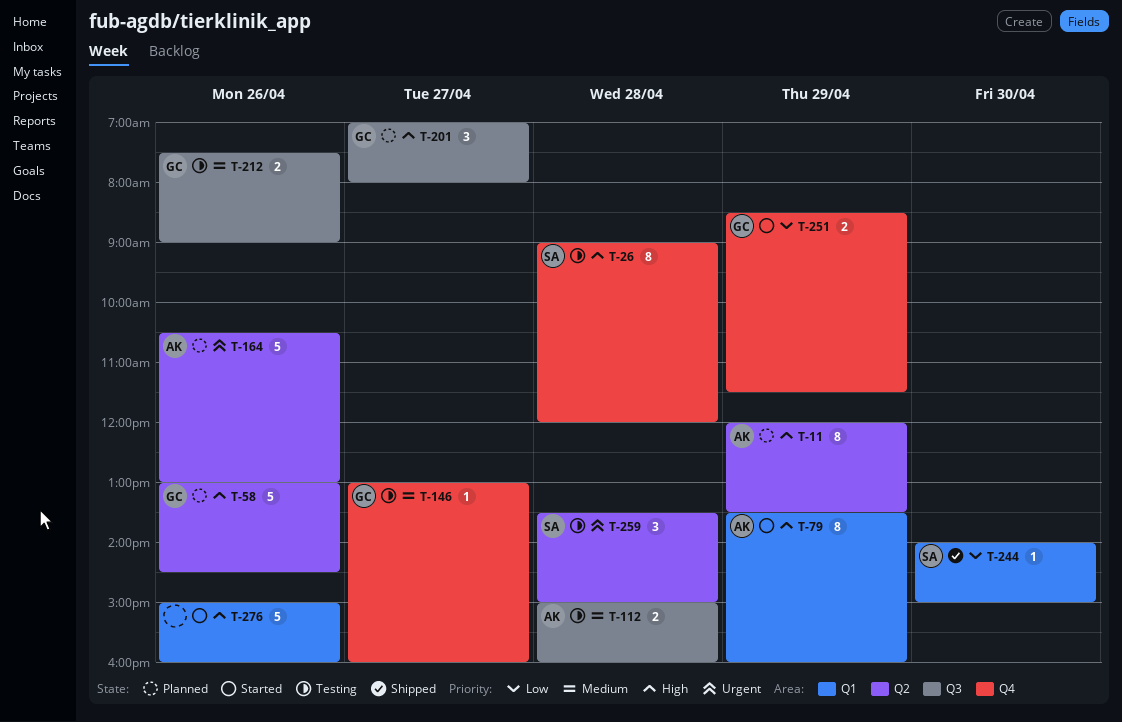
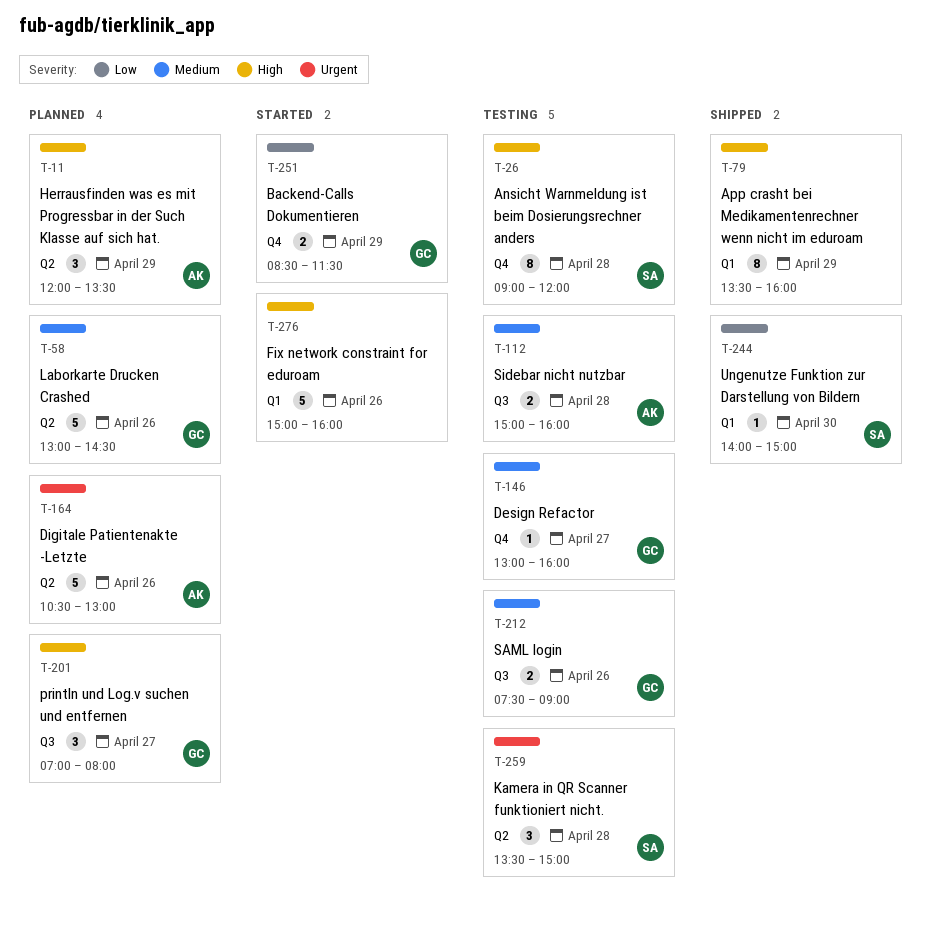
T-11, estimate: 8 -> 3
T-58, priority: High -> Medium
T-79, status: Started -> Shipped
T-79, owner: AK -> none

